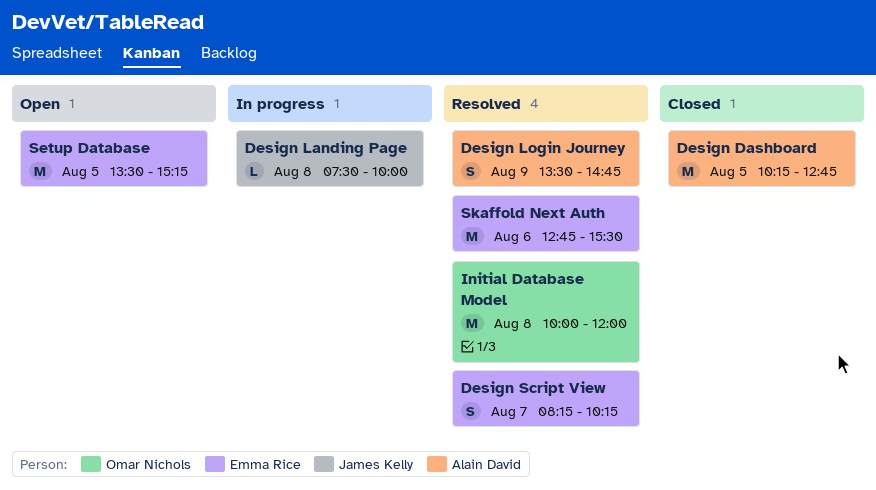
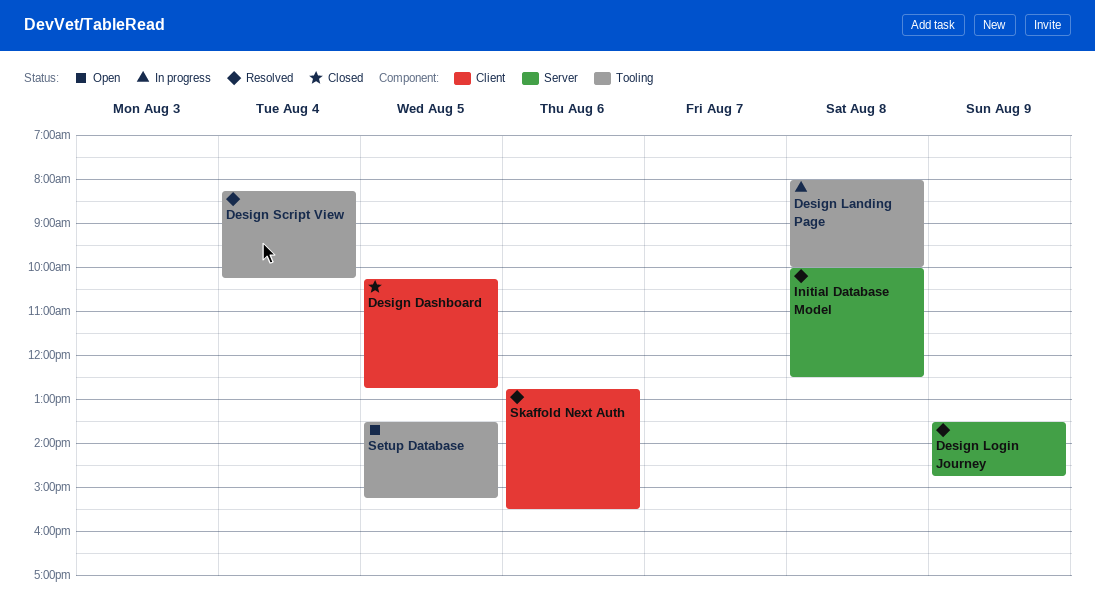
Design Landing Page, begins: 07:30 -> 08:00
Design Script View, day: Aug 7 -> Aug 4
Initial Database Model, ends: 12:00 -> 12:30

